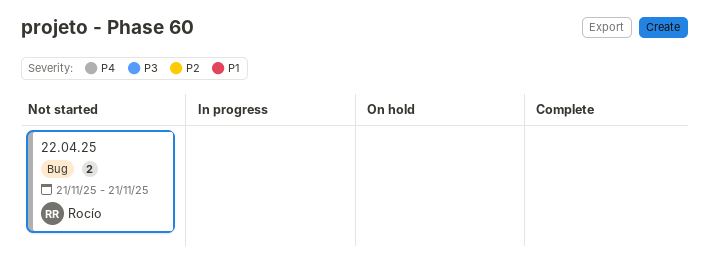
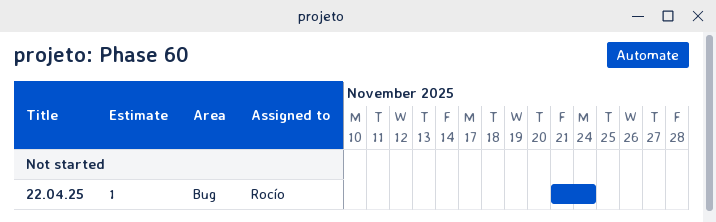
22.04.25, estimate: 2 -> 1
22.04.25, due: Nov 21 -> Nov 24

